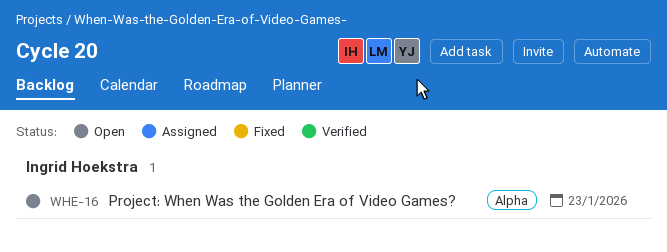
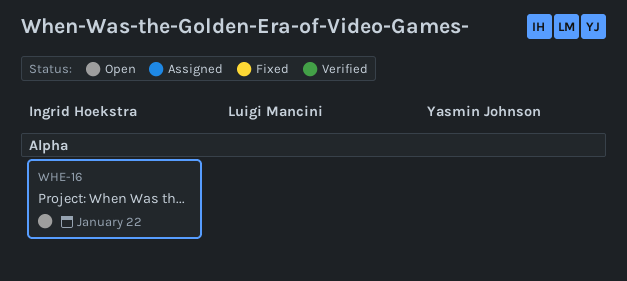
WHE-16, due: Jan 23 -> Jan 22

